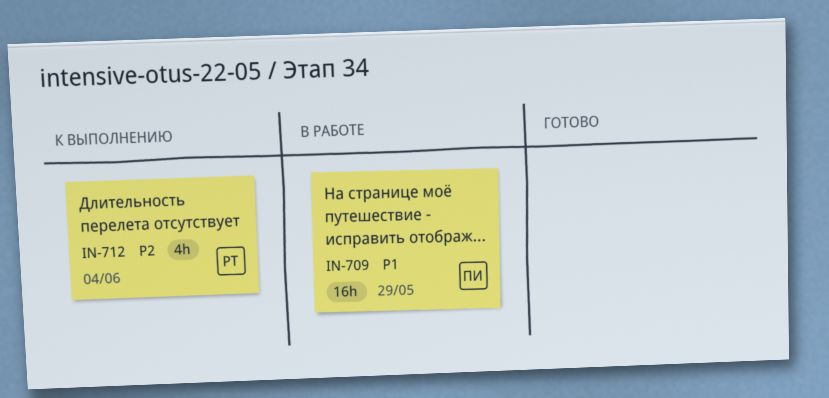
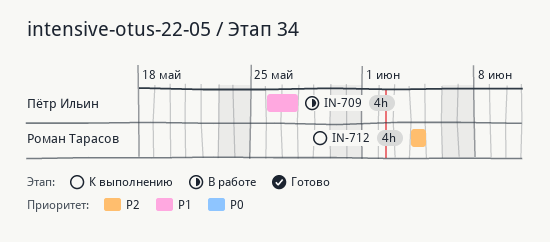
IN-709, estimate: 16h -> 4h
IN-709, due: May 29 -> May 27

